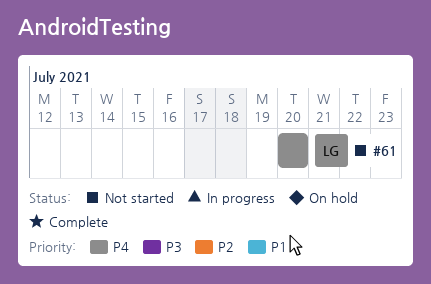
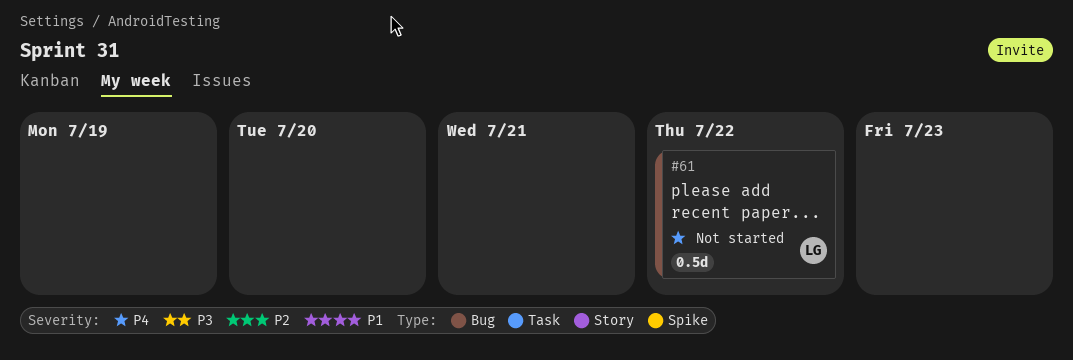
#61, due: Jul 20 -> Jul 22

